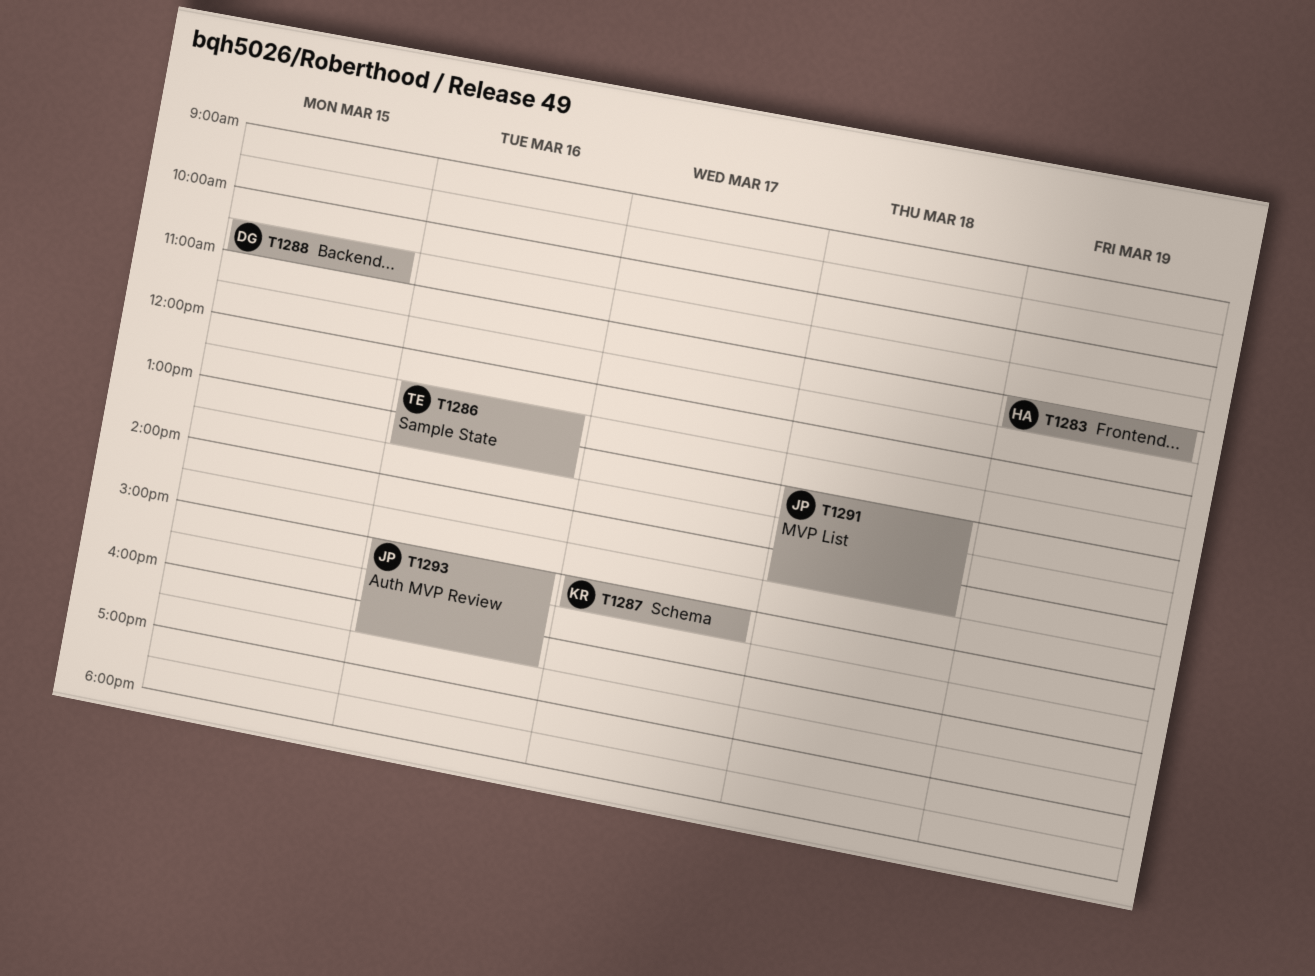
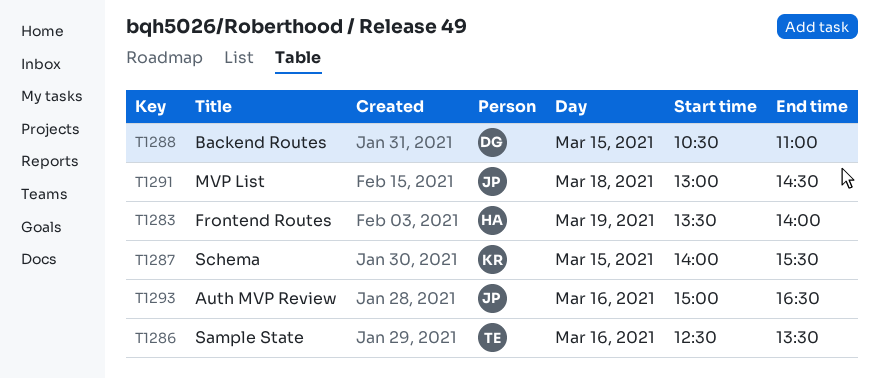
T1283, begins: 11:00 -> 13:30
T1283, ends: 11:30 -> 14:00
T1287, day: Mar 17 -> Mar 15
T1287, begins: 15:00 -> 14:00

